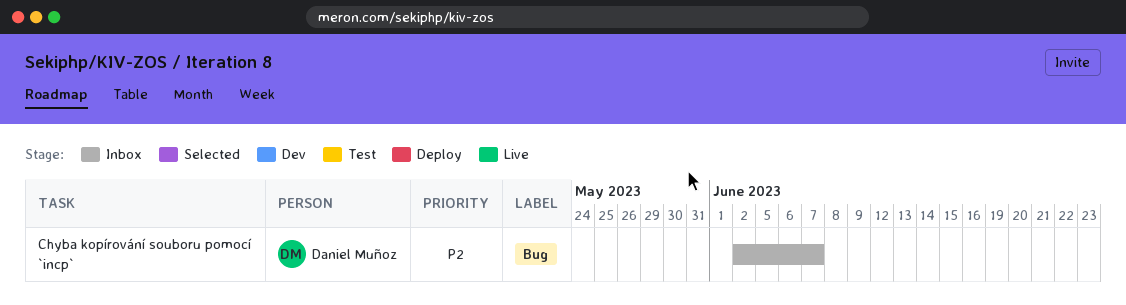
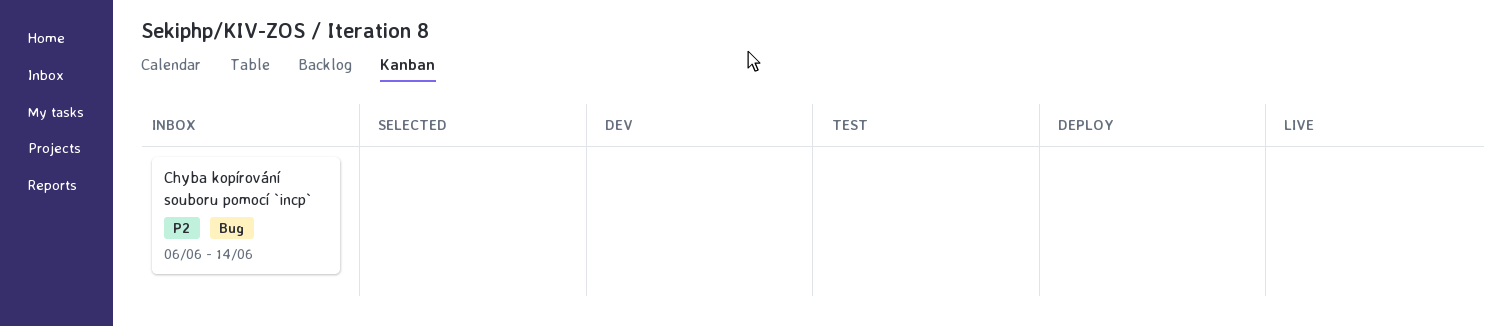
Chyba kopírování souboru pomocí `incp`, start: Jun 2 -> Jun 6
Chyba kopírování souboru pomocí `incp`, due: Jun 7 -> Jun 14

